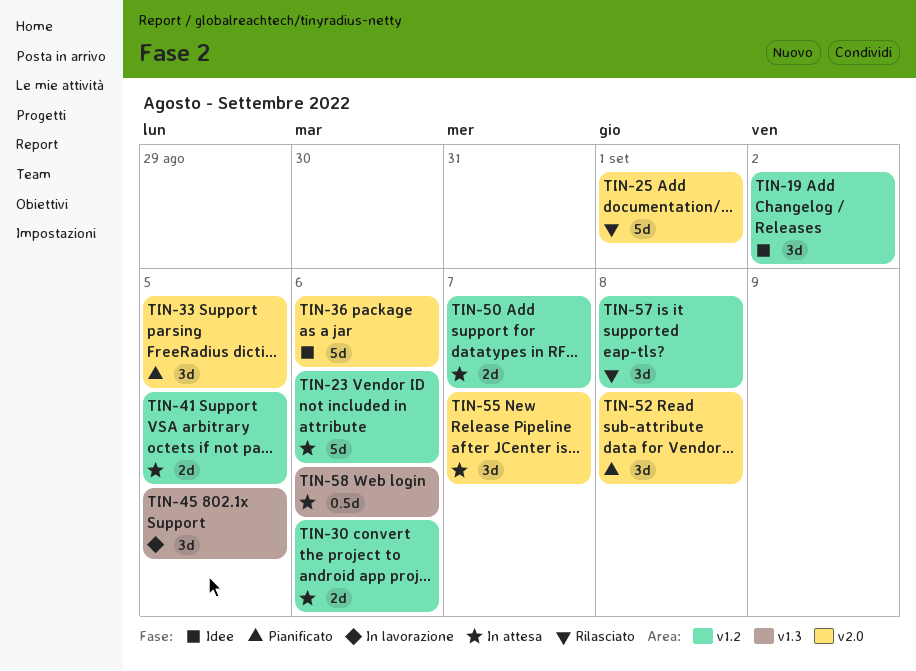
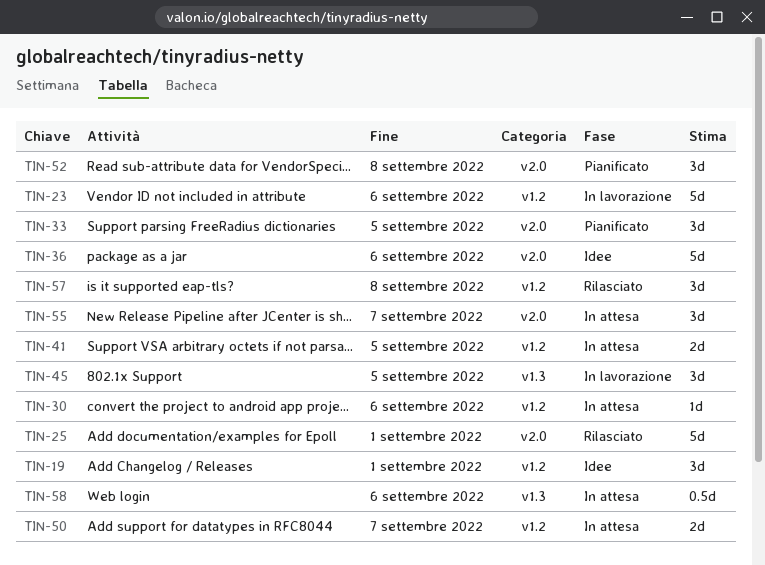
TIN-19, due: Sep 2 -> Sep 1
TIN-23, status: In attesa -> In lavorazione
TIN-30, estimate: 2d -> 1d

